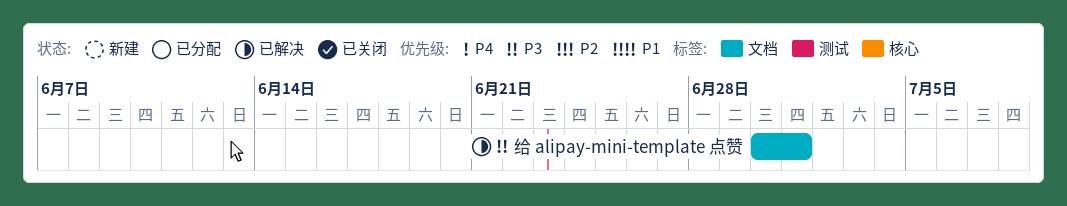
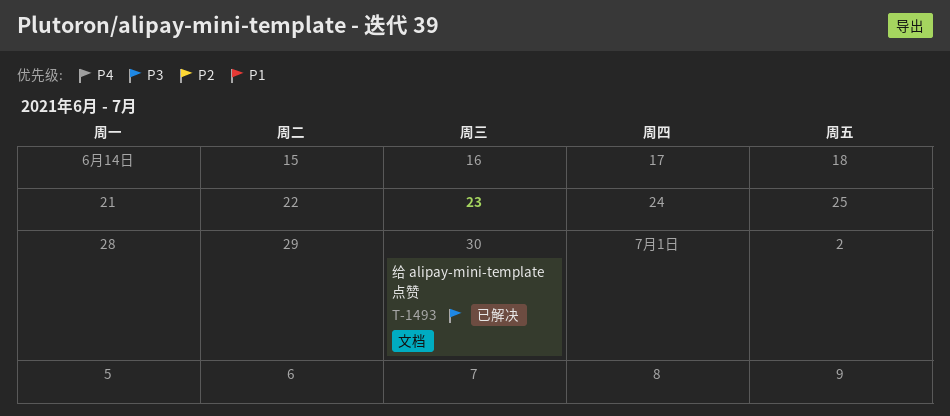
给 alipay-mini-template 点赞, due: Jul 1 -> Jun 30

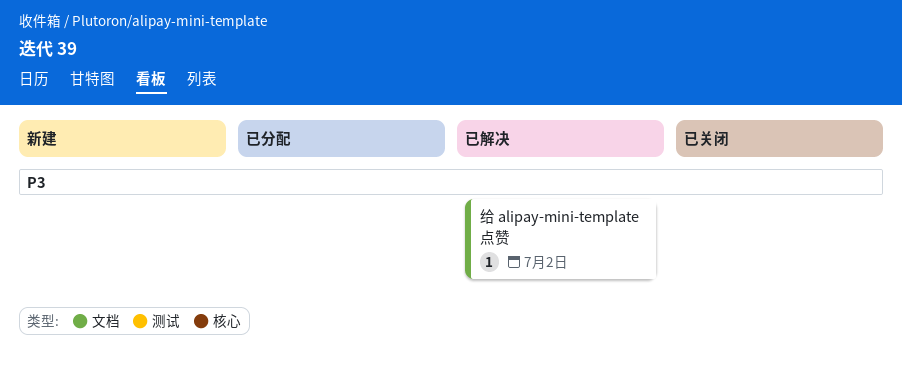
给 alipay-mini-template 点赞, due: Jun 30 -> Jul 2

